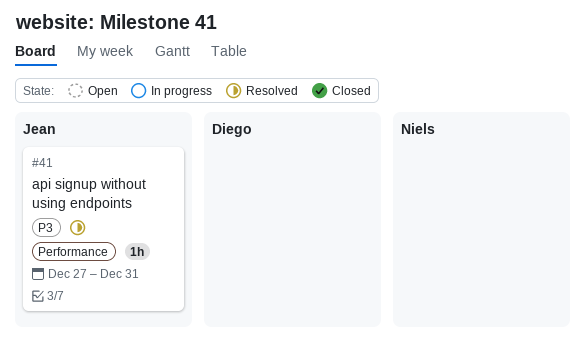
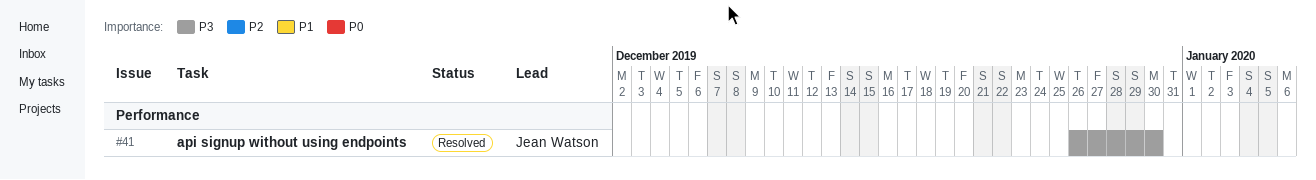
#41, start: Dec 27 -> Dec 26
#41, due: Dec 31 -> Dec 30

